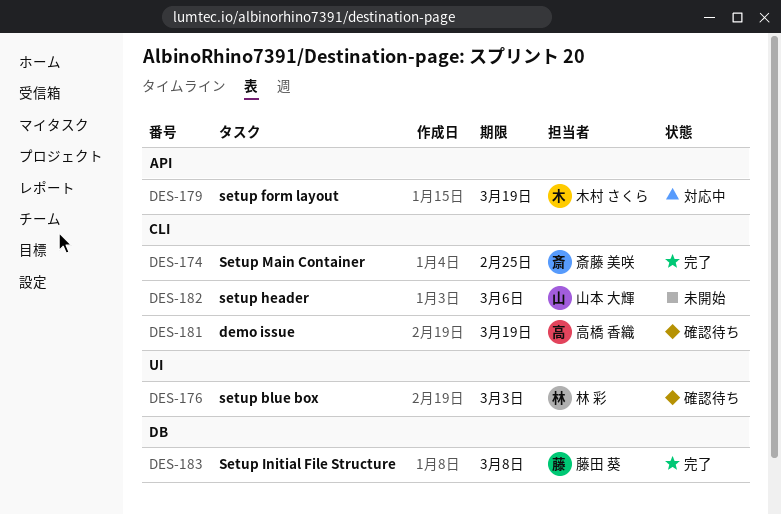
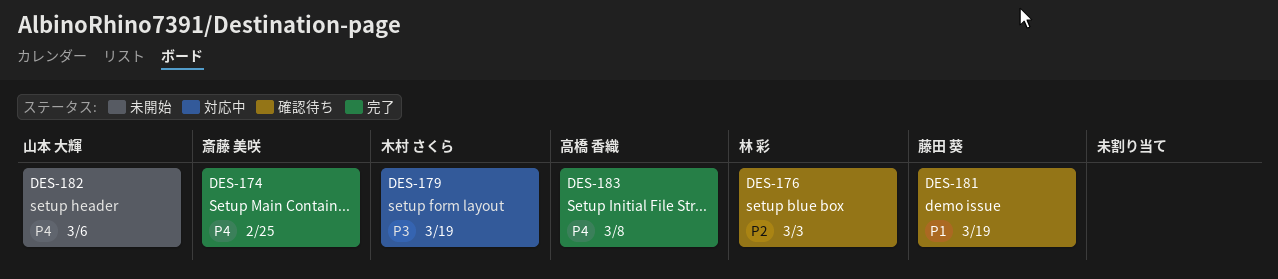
DES-181, owner: 高橋 香織 -> 藤田 葵
DES-183, owner: 藤田 葵 -> 高橋 香織

